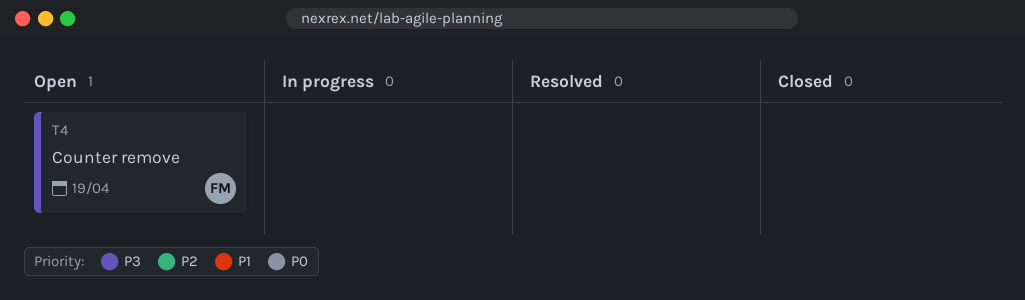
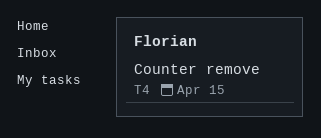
T4, due: Apr 19 -> Apr 15

